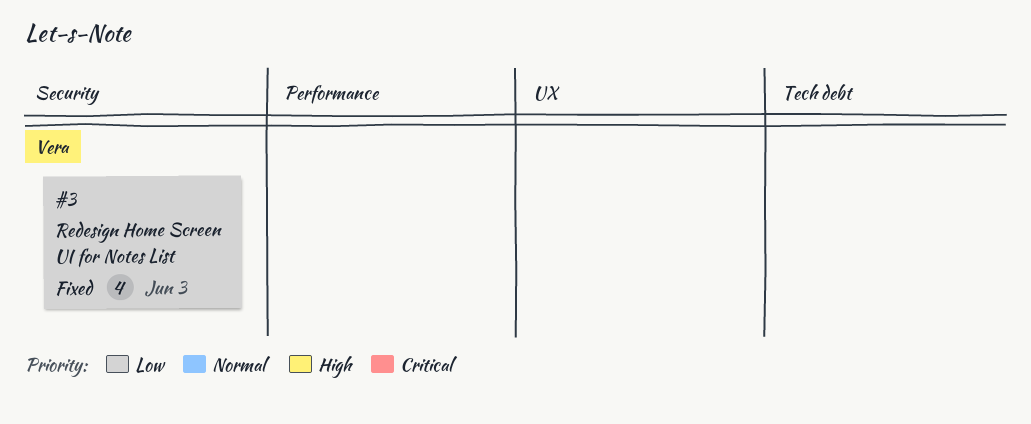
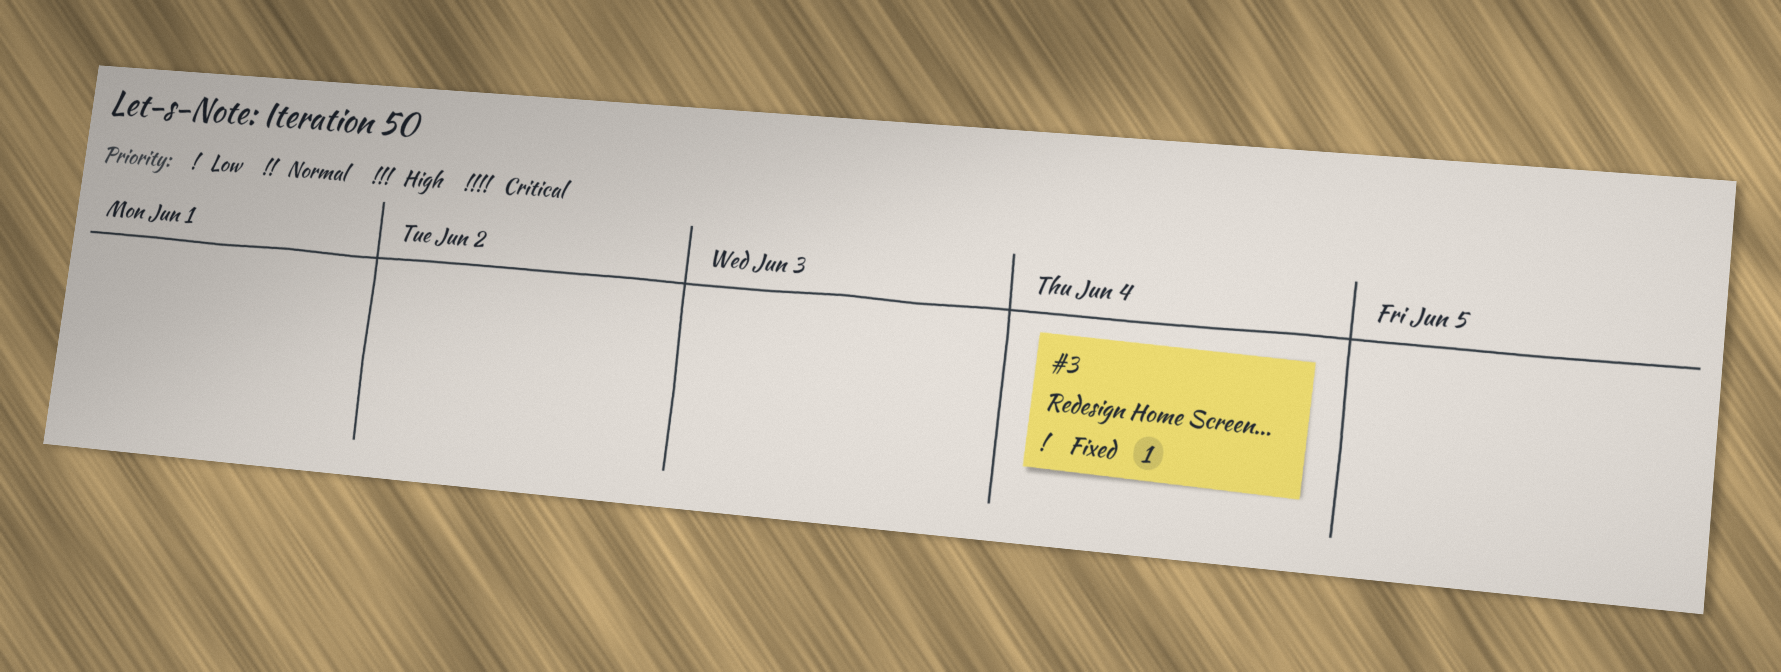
#3, estimate: 4 -> 1
#3, due: Jun 3 -> Jun 4

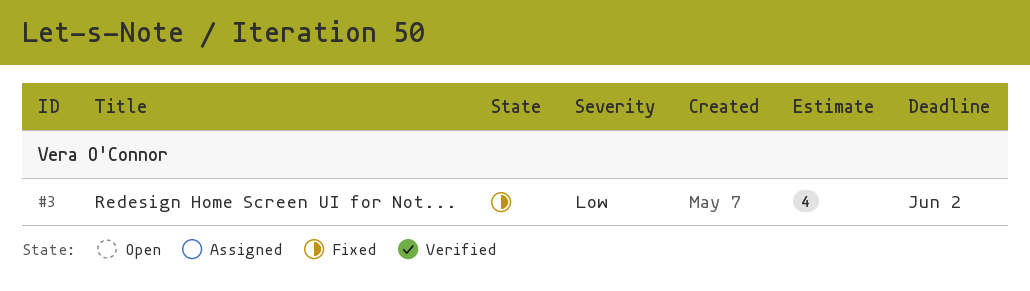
#3, estimate: 1 -> 4
#3, due: Jun 4 -> Jun 2

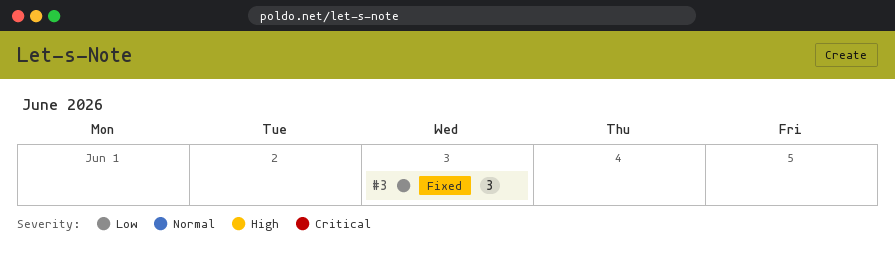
#3, estimate: 4 -> 3
#3, due: Jun 2 -> Jun 3

